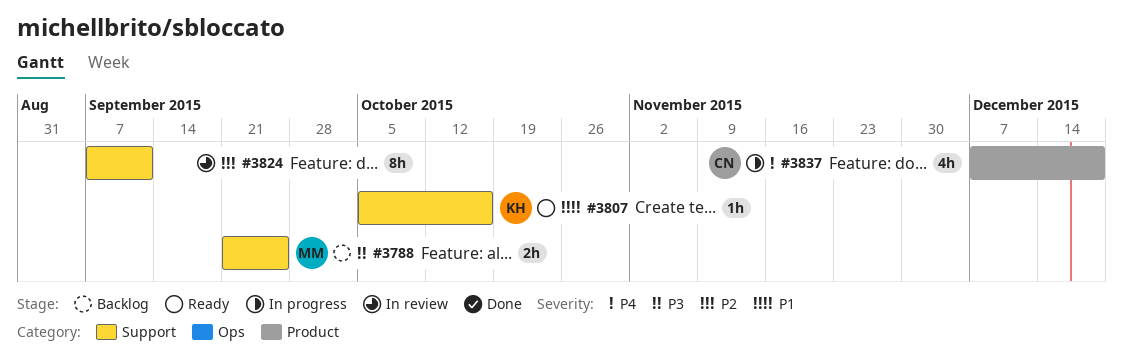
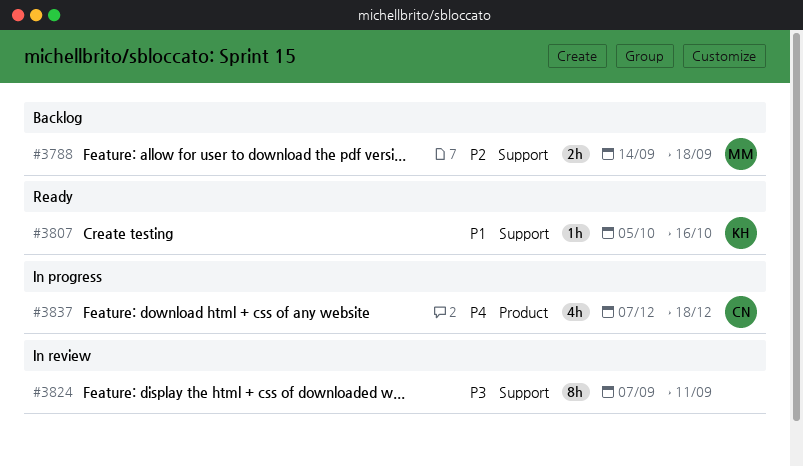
#3788, priority: P3 -> P2
#3788, start: Sep 21 -> Sep 14
#3788, due: Sep 25 -> Sep 18
#3824, priority: P2 -> P3

